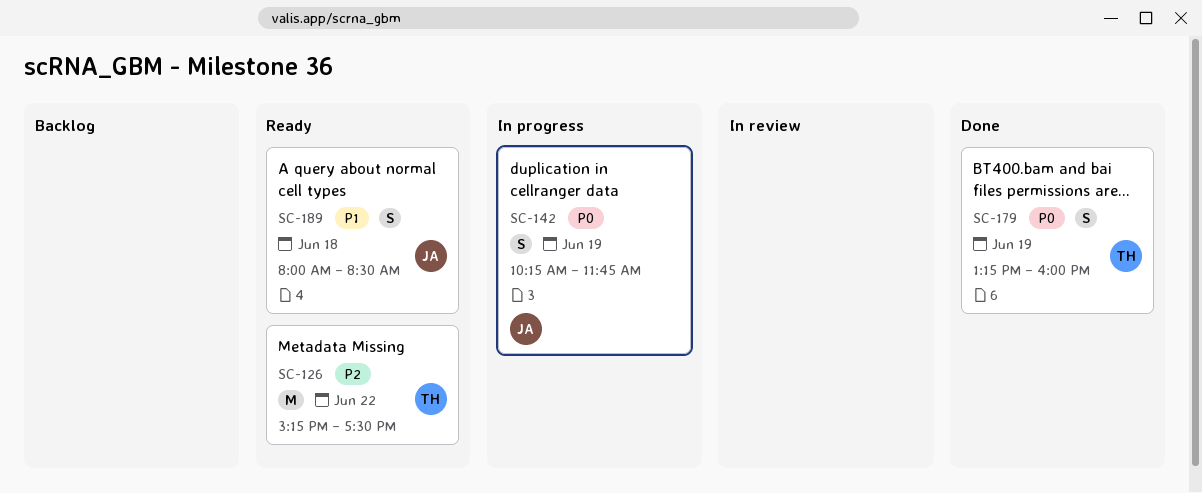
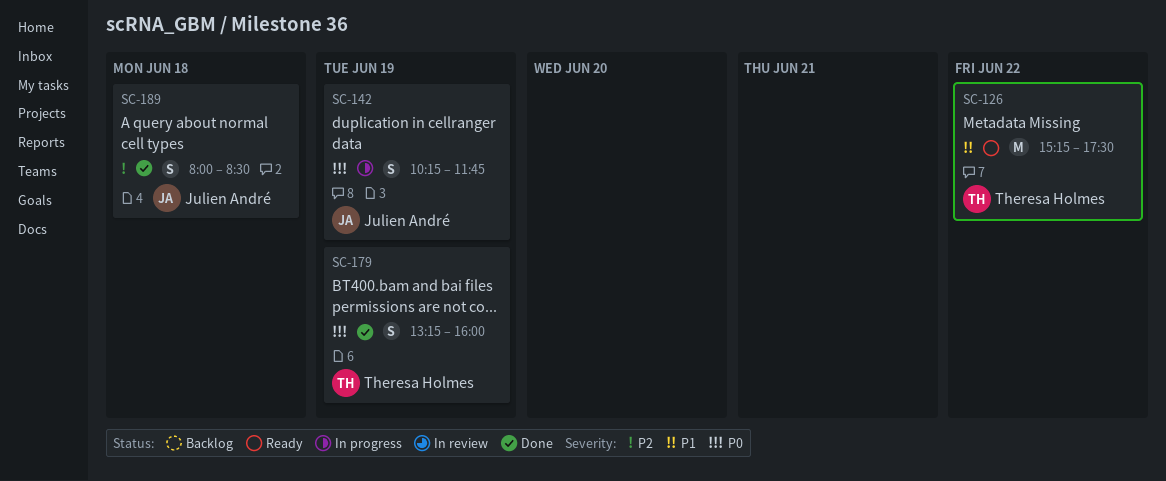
SC-126, priority: P2 -> P1
SC-189, status: Ready -> Done
SC-189, priority: P1 -> P2

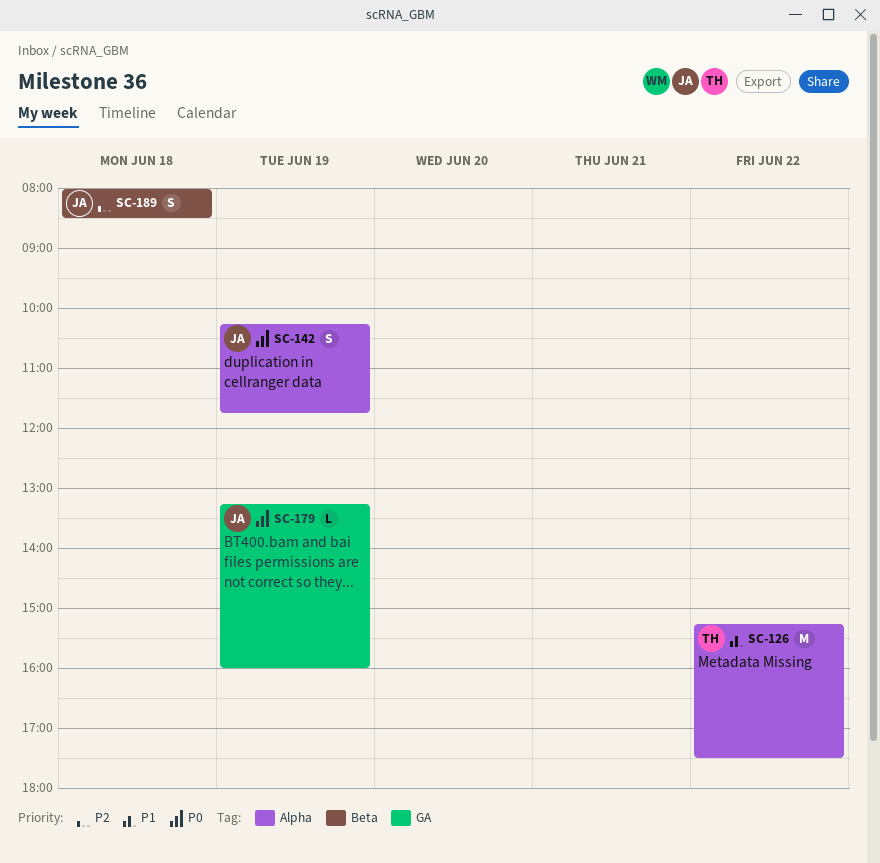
SC-179, owner: Theresa Holmes -> Julien André
SC-179, estimate: S -> L

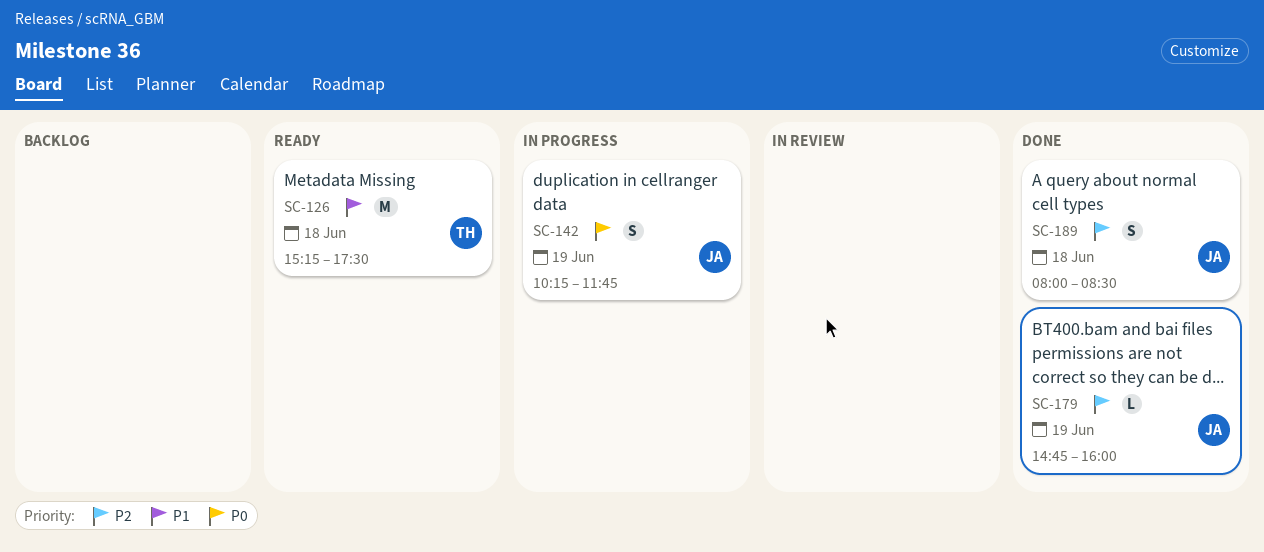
SC-126, day: Jun 22 -> Jun 18
SC-179, priority: P0 -> P2
SC-179, begins: 13:15 -> 14:45

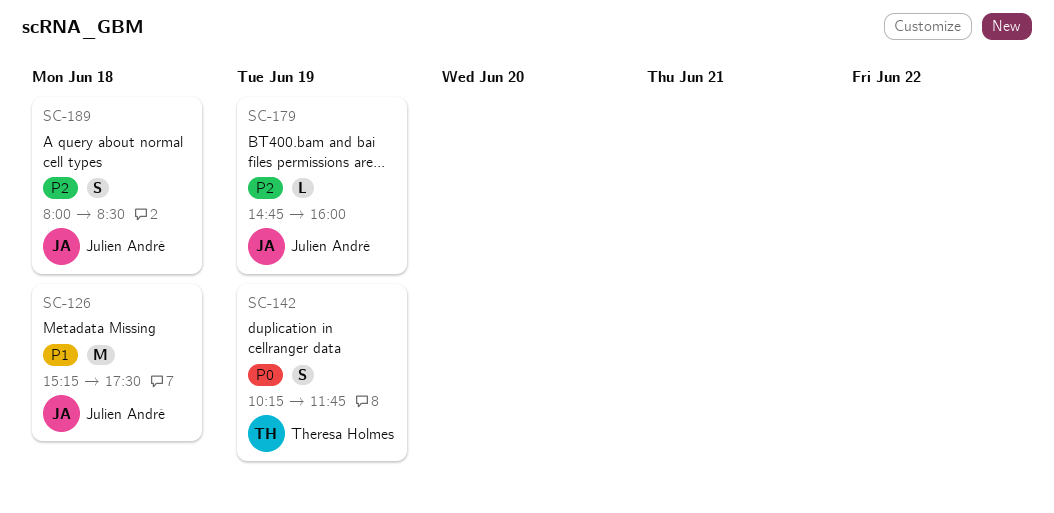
SC-126, owner: Theresa Holmes -> Julien André
SC-142, owner: Julien André -> Theresa Holmes

